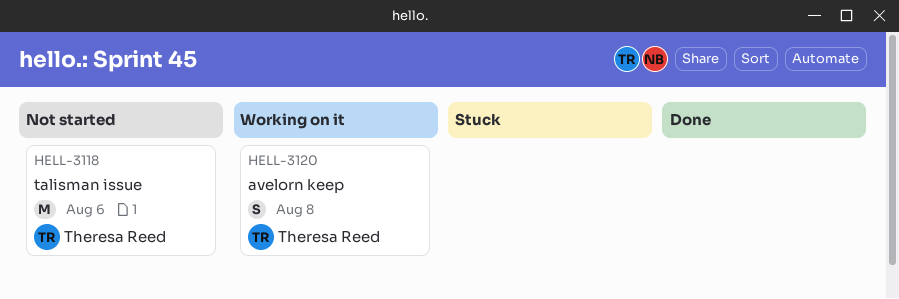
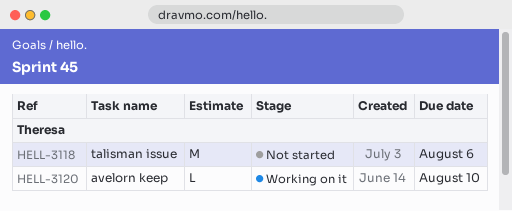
HELL-3120, estimate: S -> L
HELL-3120, due: Aug 8 -> Aug 10

